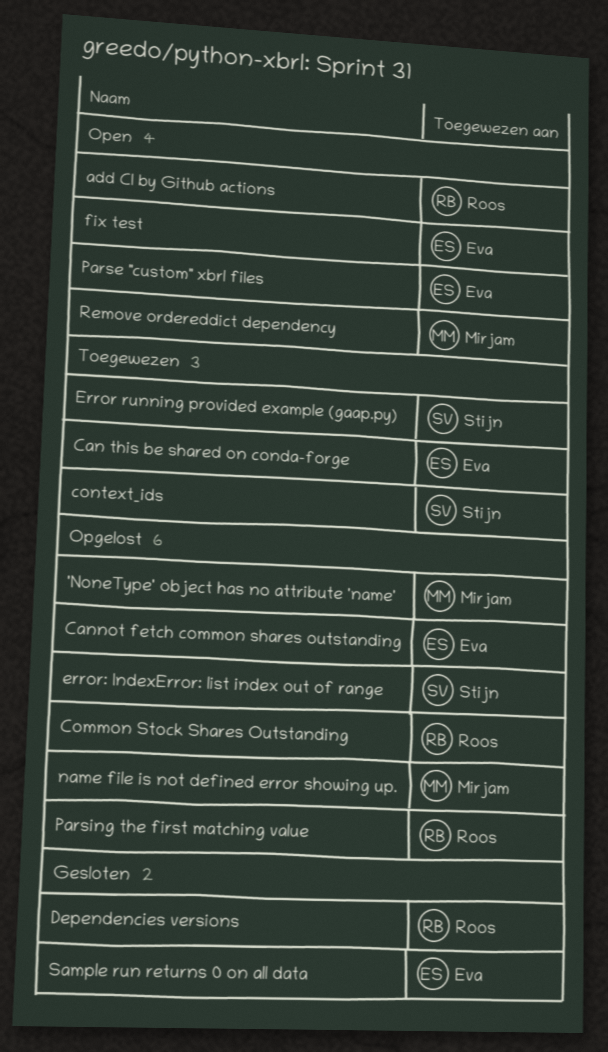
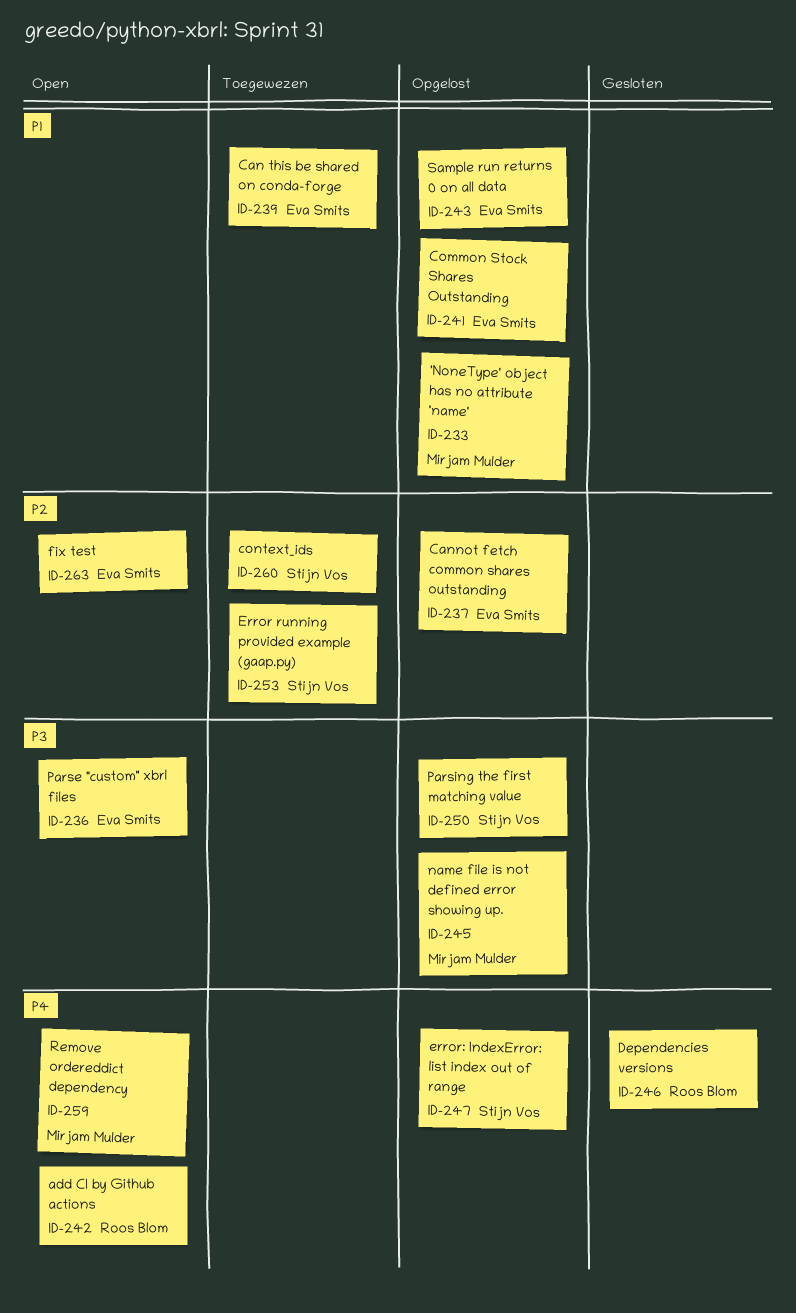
Common Stock Shares Outstanding, owner: Roos Blom -> Eva Smits
Parsing the first matching value, owner: Roos Blom -> Stijn Vos
Sample run returns 0 on all data, status: Gesloten -> Opgelost

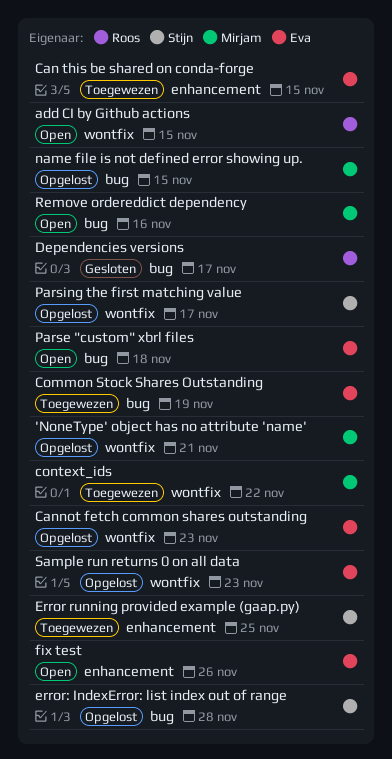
Common Stock Shares Outstanding, status: Opgelost -> Toegewezen
context_ids, owner: Stijn Vos -> Mirjam Mulder

